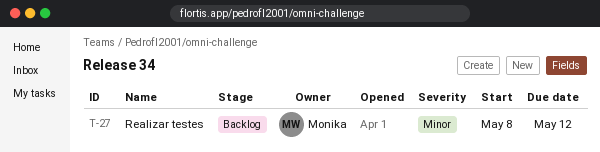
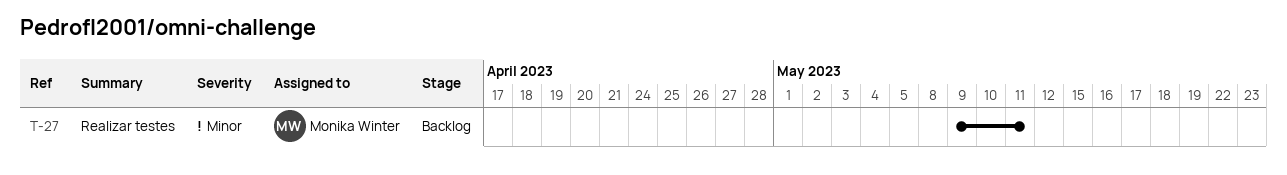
T-27, start: May 8 -> May 9
T-27, due: May 12 -> May 11

